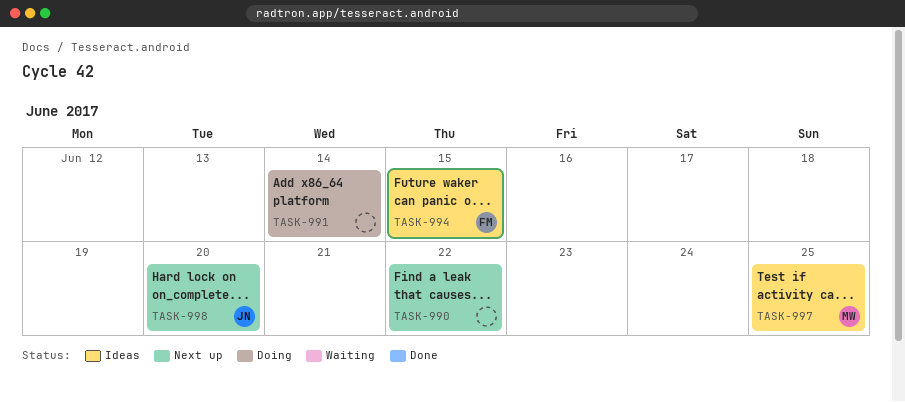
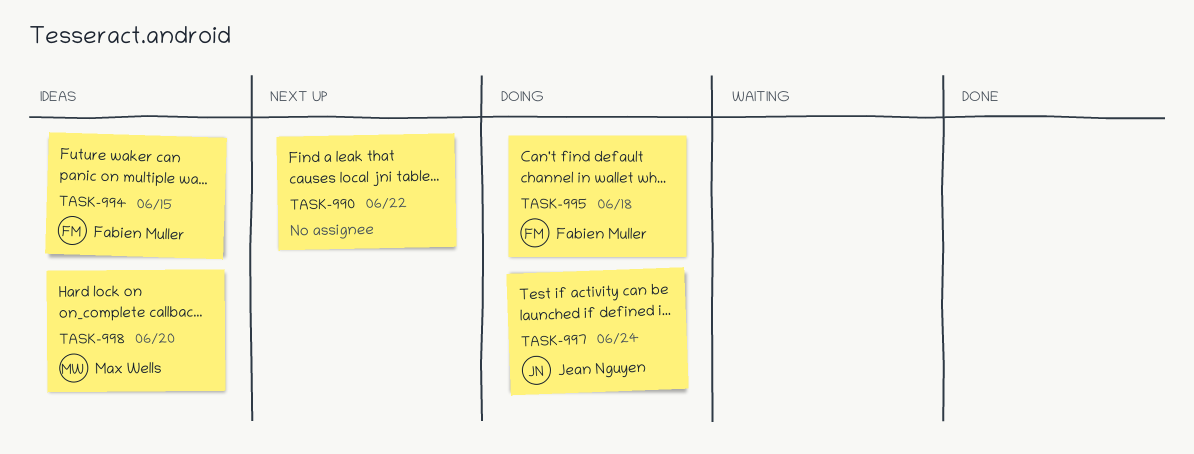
TASK-991: present -> none
TASK-995: none -> present
TASK-997, status: Ideas -> Doing
TASK-997, owner: Max Wells -> Jean Nguyen
TASK-997, due: Jun 25 -> Jun 24
TASK-998, status: Next up -> Ideas
TASK-998, owner: Jean Nguyen -> Max Wells

